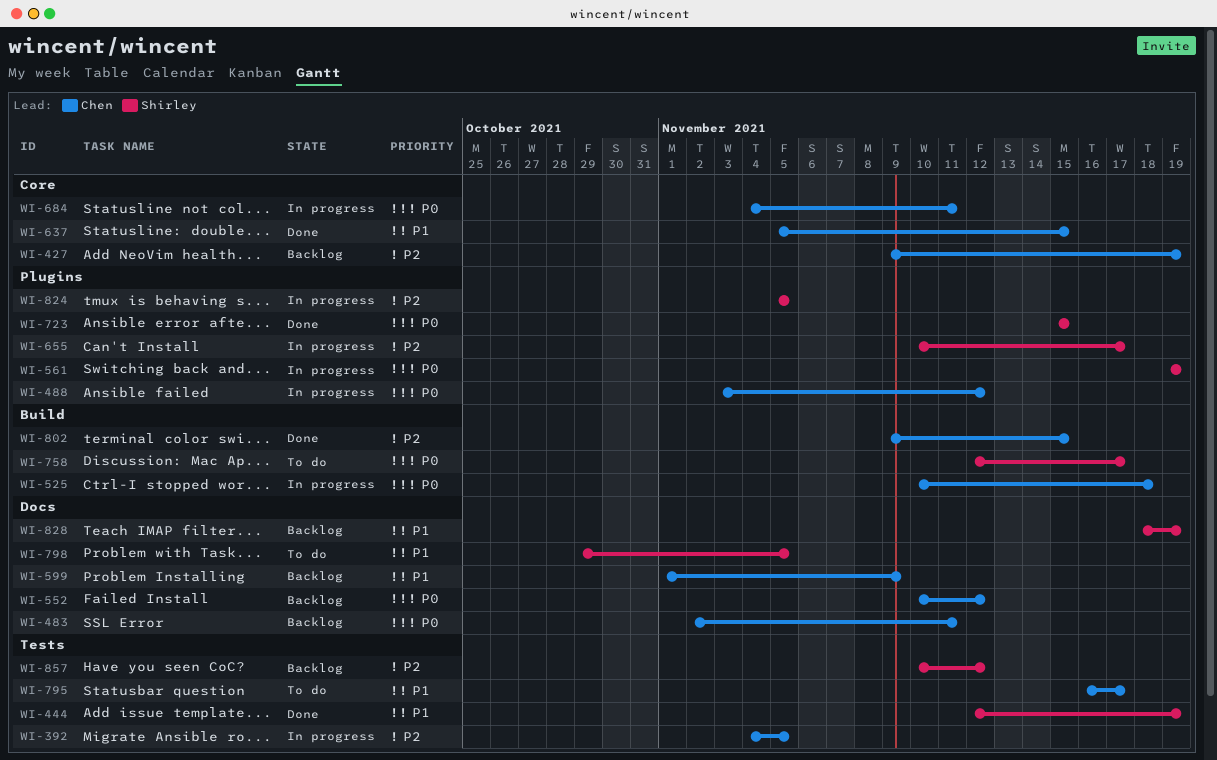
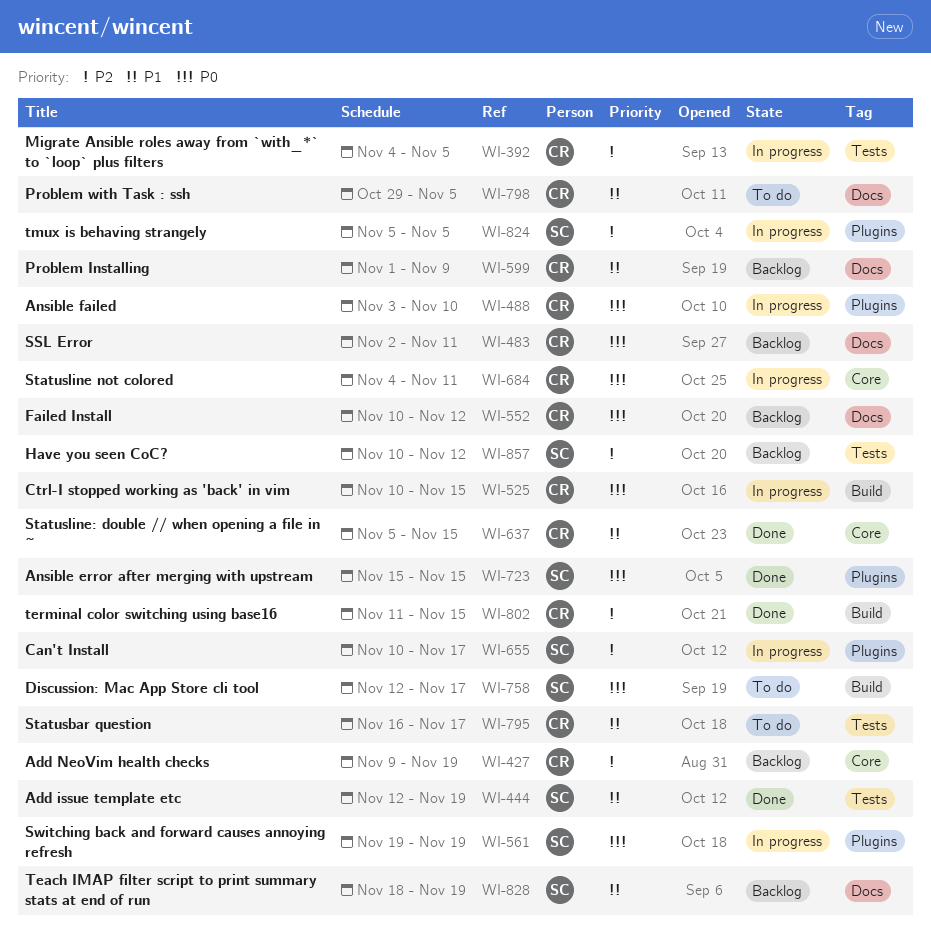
WI-488, due: Nov 12 -> Nov 10
WI-525, due: Nov 18 -> Nov 15
WI-798, owner: Shirley -> Chen
WI-802, start: Nov 9 -> Nov 11

